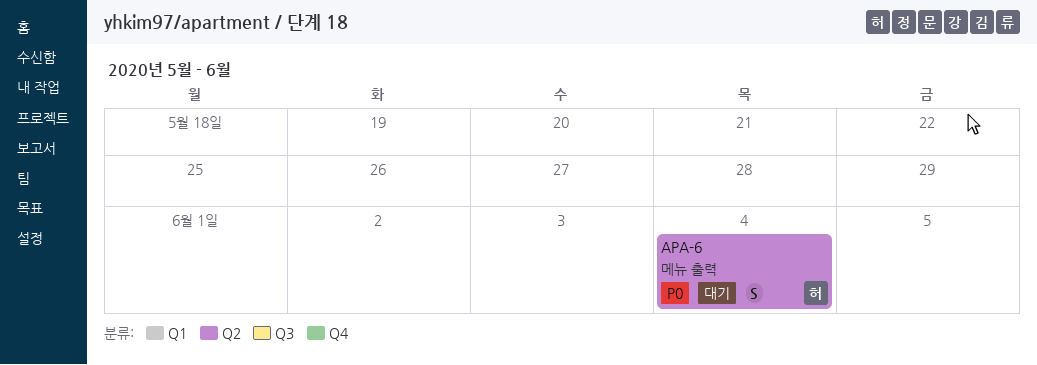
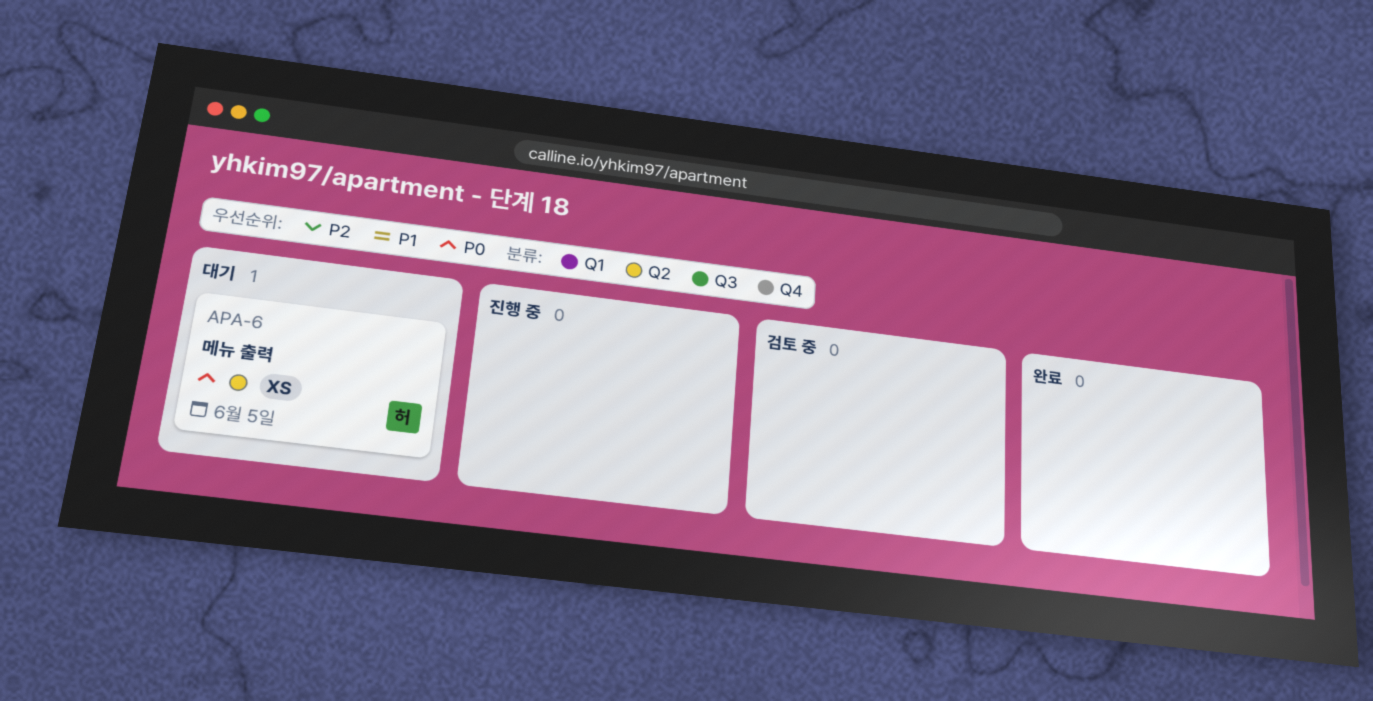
APA-6, estimate: S -> XS
APA-6, due: Jun 4 -> Jun 5

